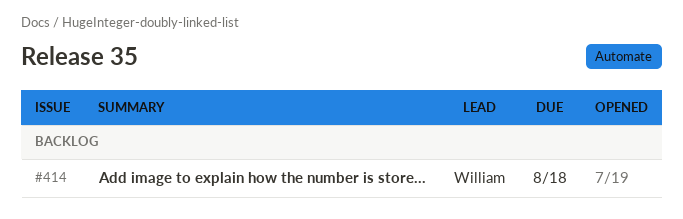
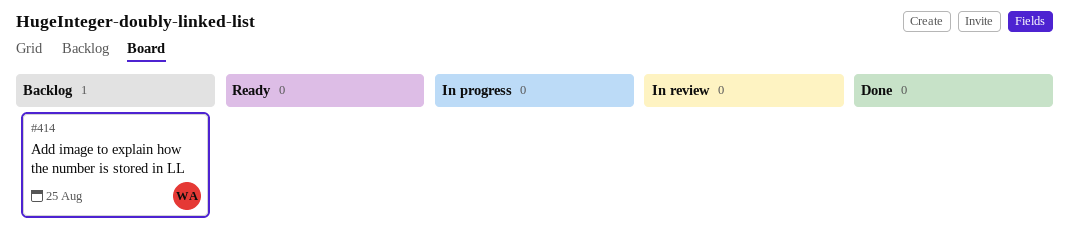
#414, due: Aug 18 -> Aug 25

